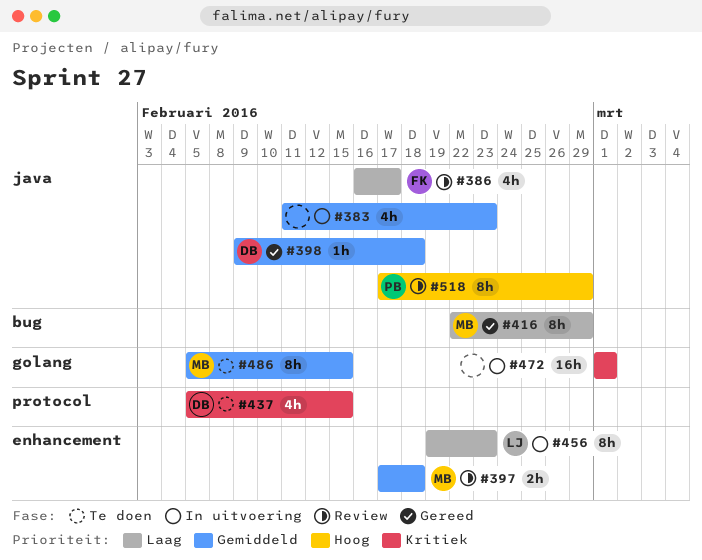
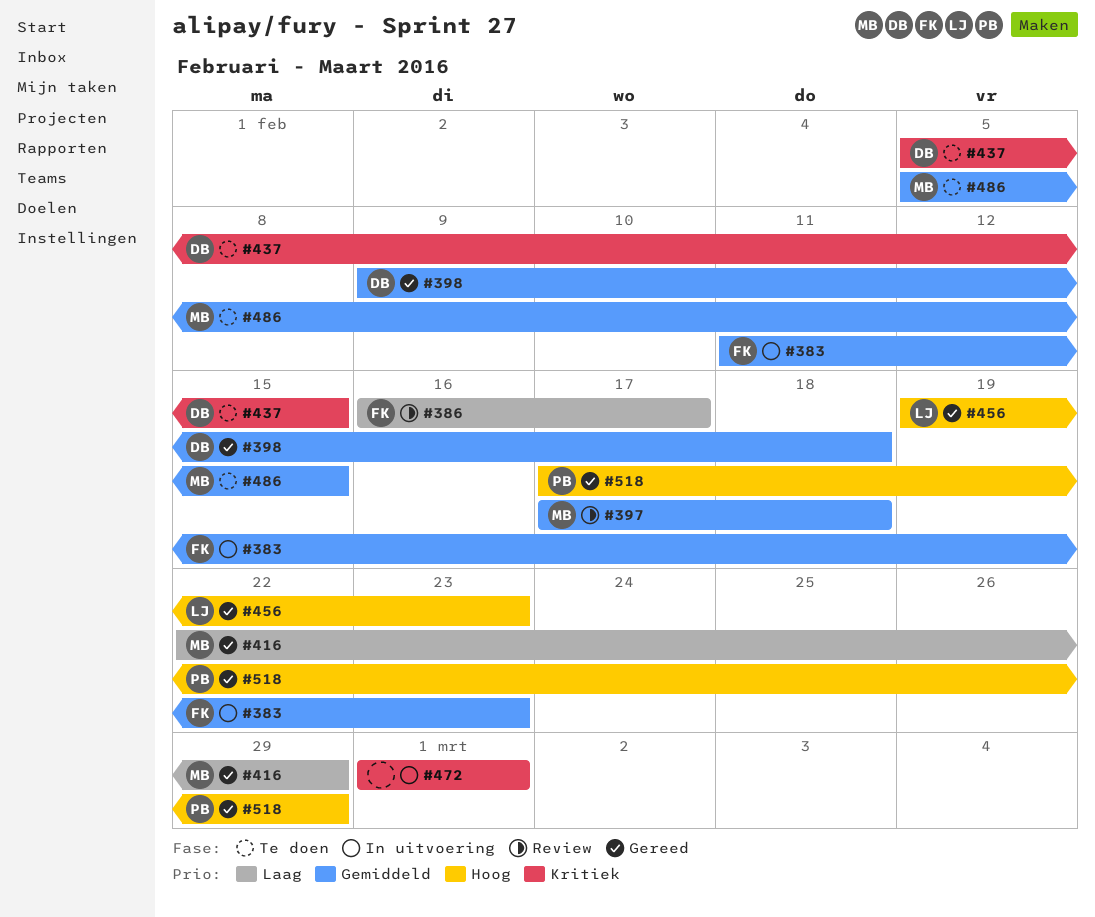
#383, owner: none -> FK
#456, status: In uitvoering -> Gereed
#456, priority: Laag -> Hoog
#518, status: Review -> Gereed

